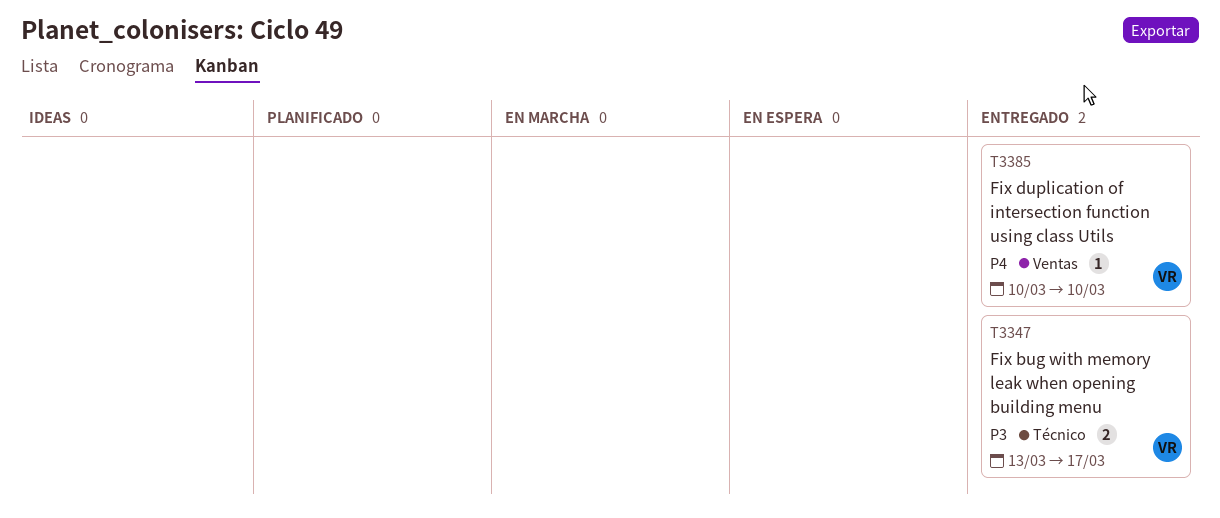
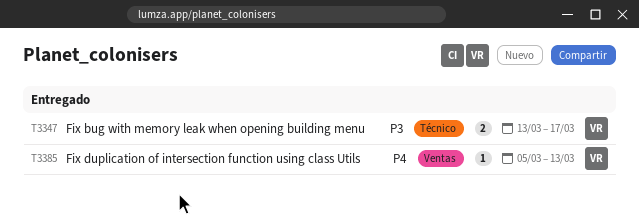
T3385, start: Mar 10 -> Mar 5
T3385, due: Mar 10 -> Mar 13

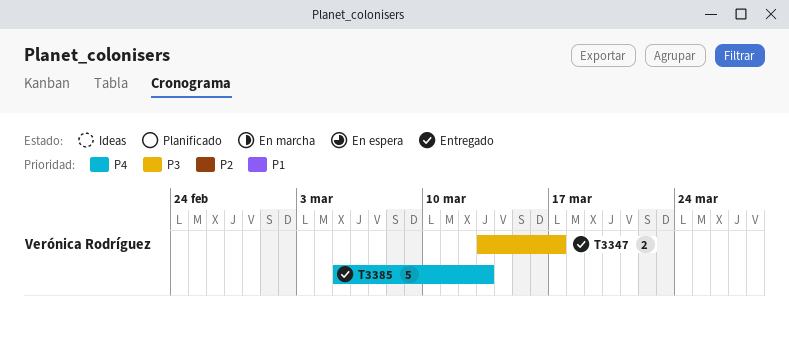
T3385, estimate: 1 -> 5

